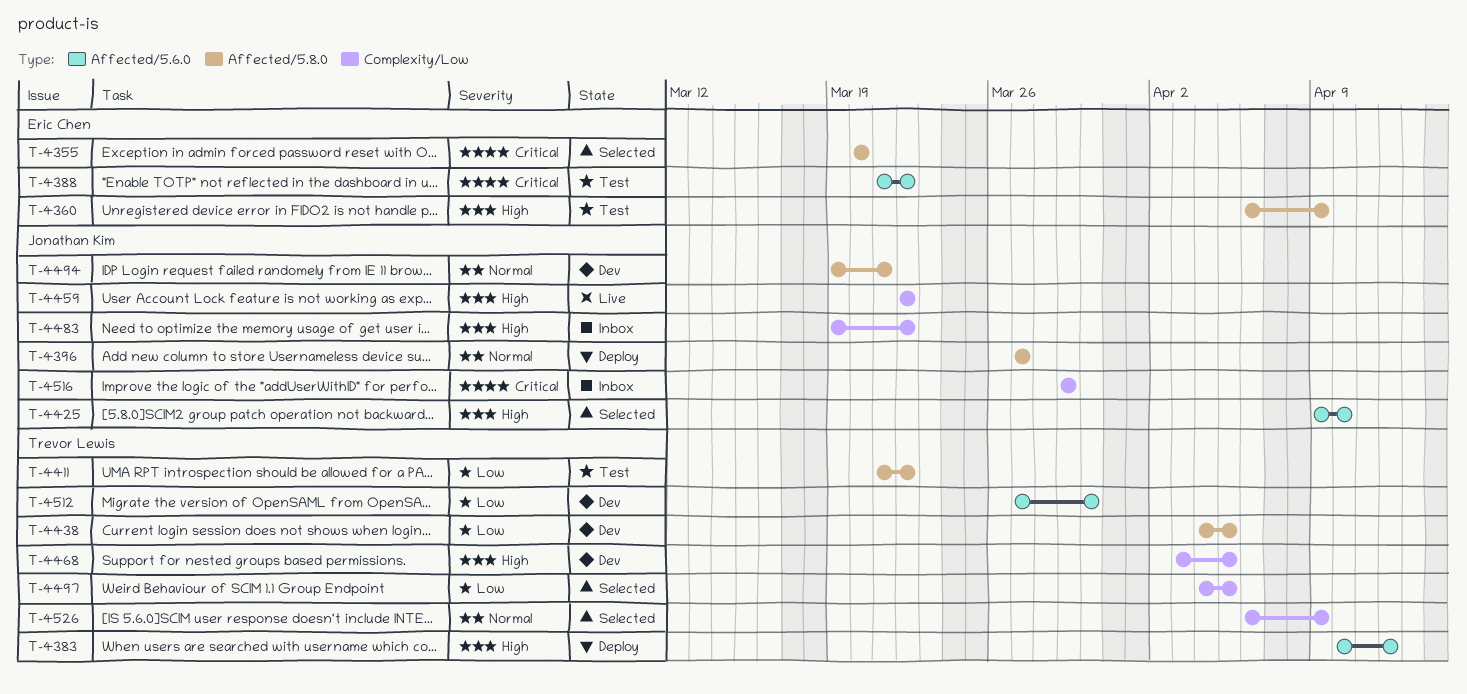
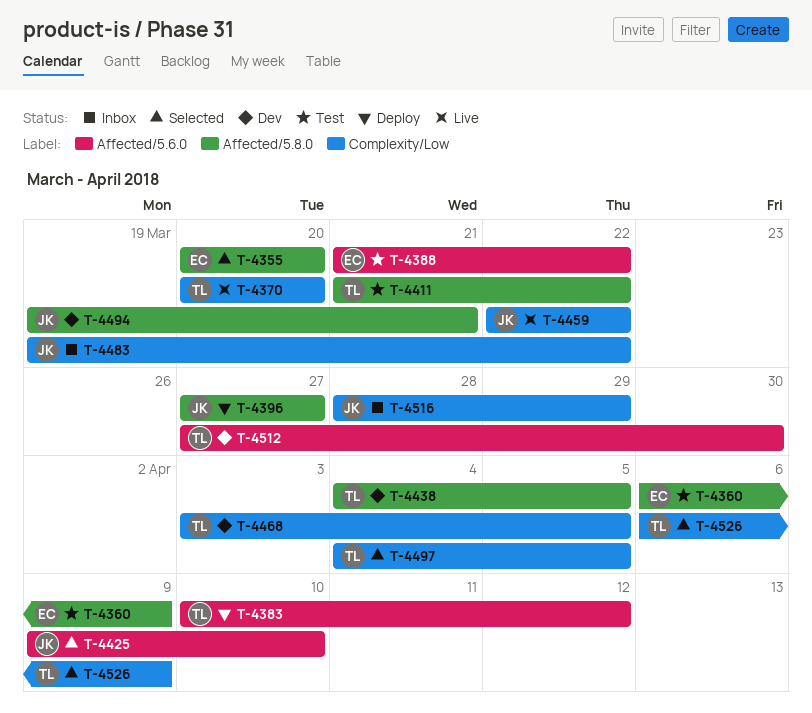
T-4370: none -> present
T-4516, start: Mar 29 -> Mar 28

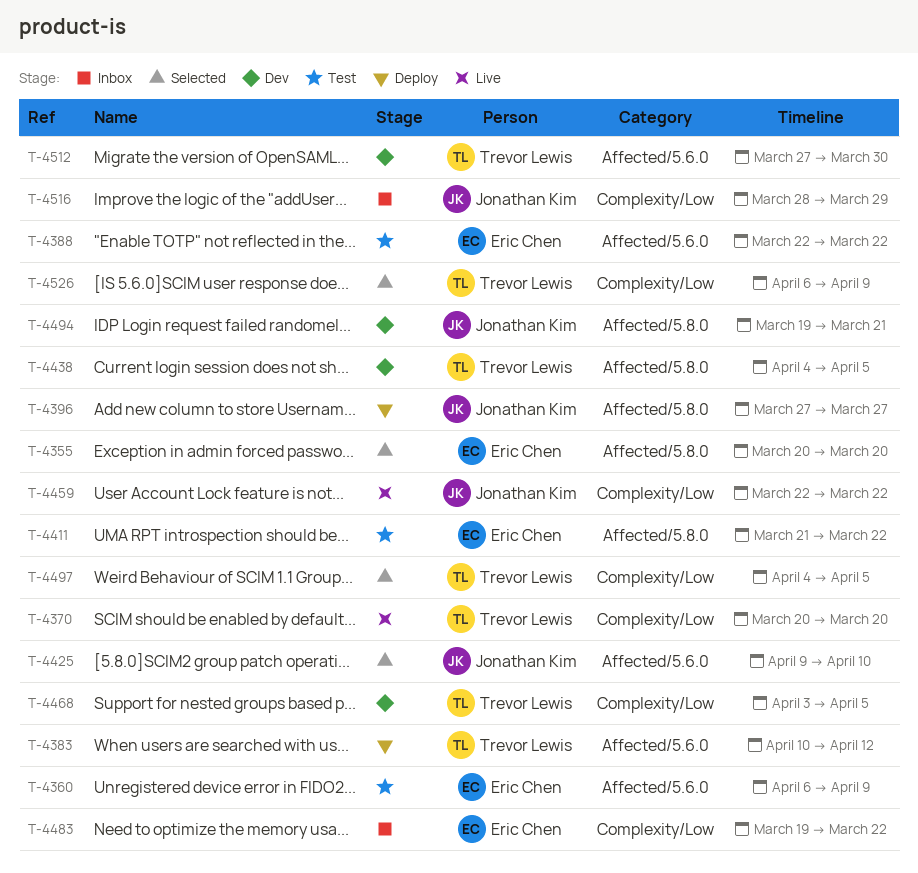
T-4360, label: Affected/5.8.0 -> Affected/5.6.0
T-4388, start: Mar 21 -> Mar 22
T-4411, owner: Trevor Lewis -> Eric Chen
T-4483, owner: Jonathan Kim -> Eric Chen

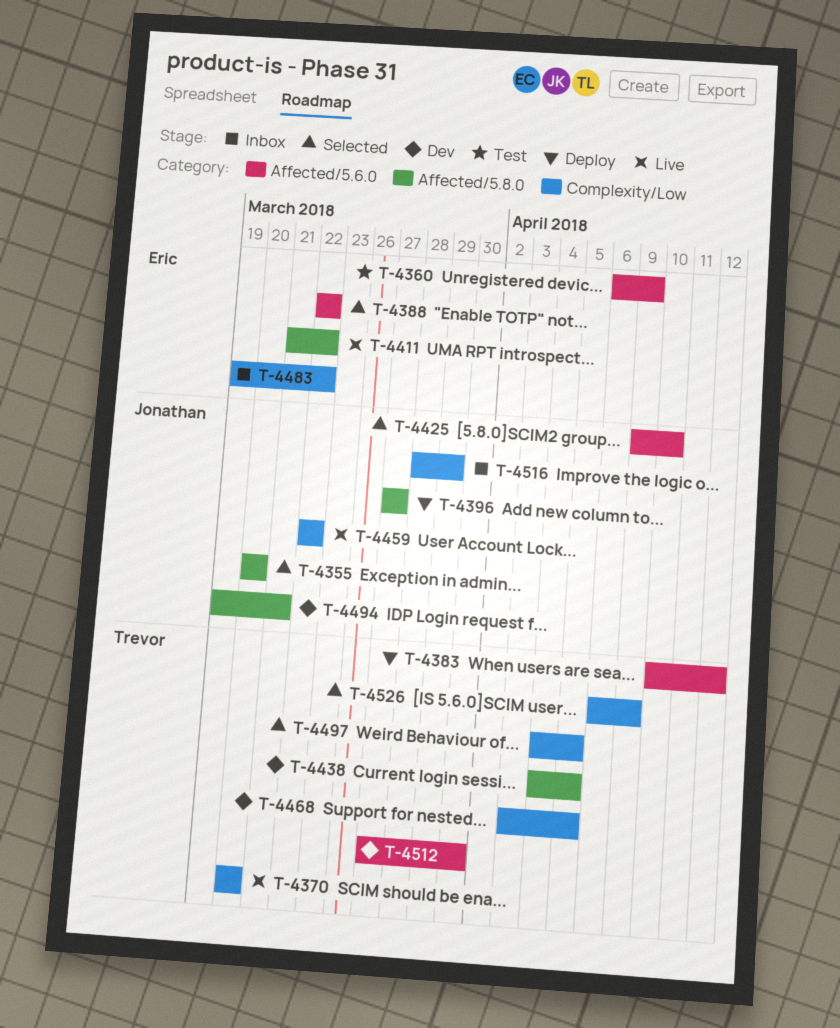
T-4355, owner: Eric Chen -> Jonathan Kim
T-4388, status: Test -> Selected
T-4411, status: Test -> Live

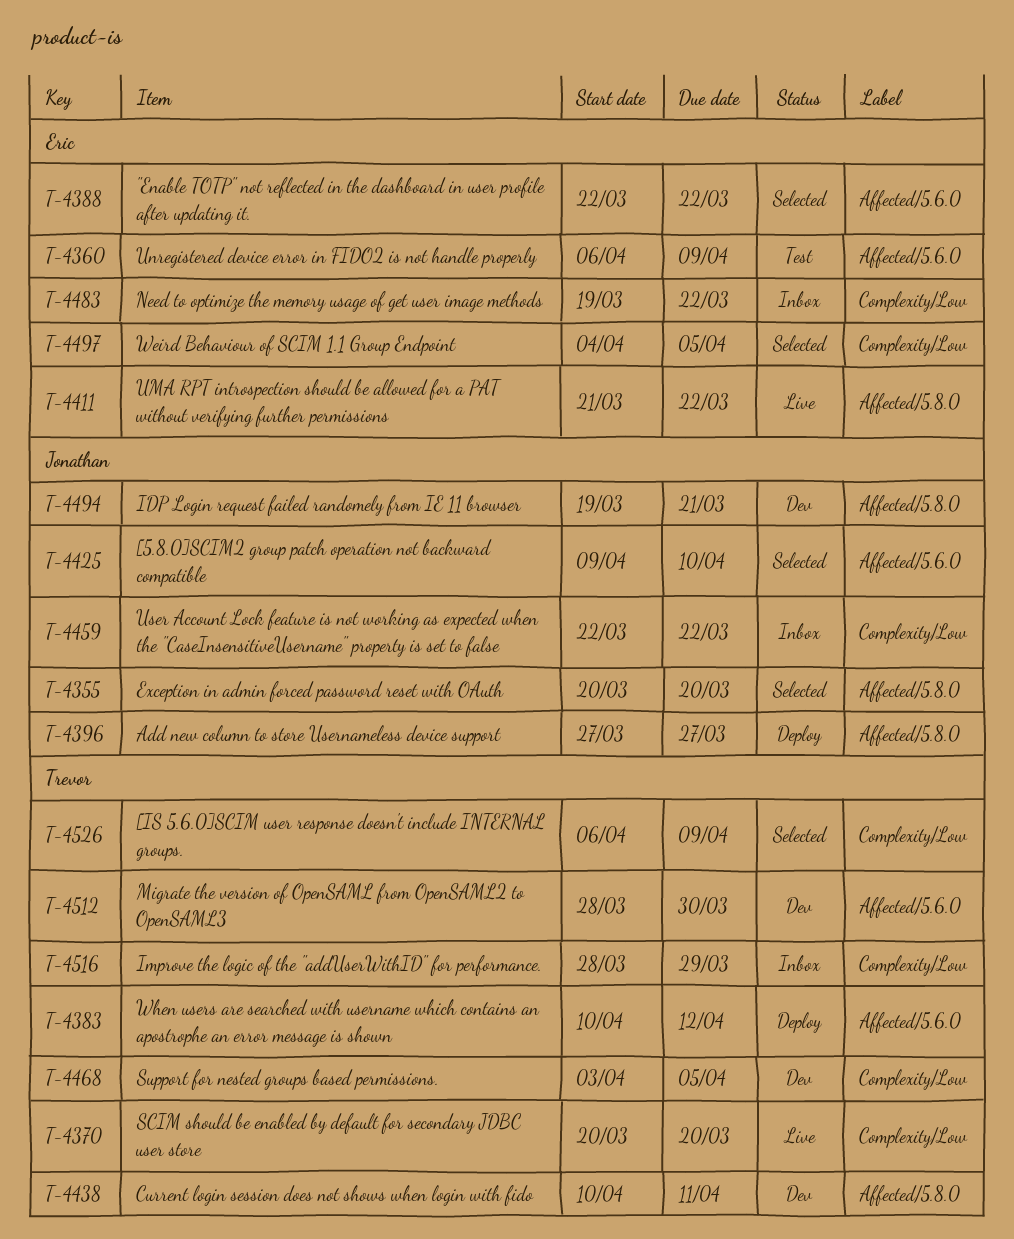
T-4438, start: Apr 4 -> Apr 10
T-4438, due: Apr 5 -> Apr 11
T-4459, status: Live -> Inbox
T-4497, owner: Trevor -> Eric
T-4512, start: Mar 27 -> Mar 28
T-4516, owner: Jonathan -> Trevor

